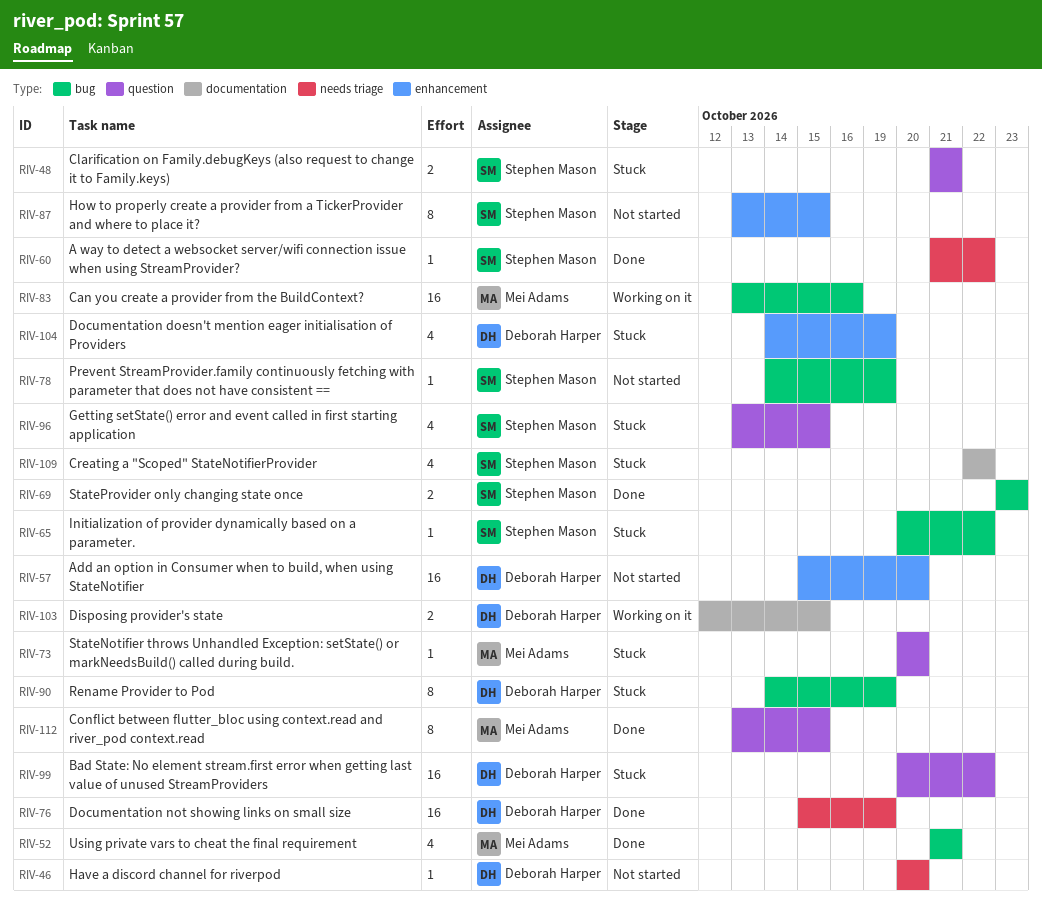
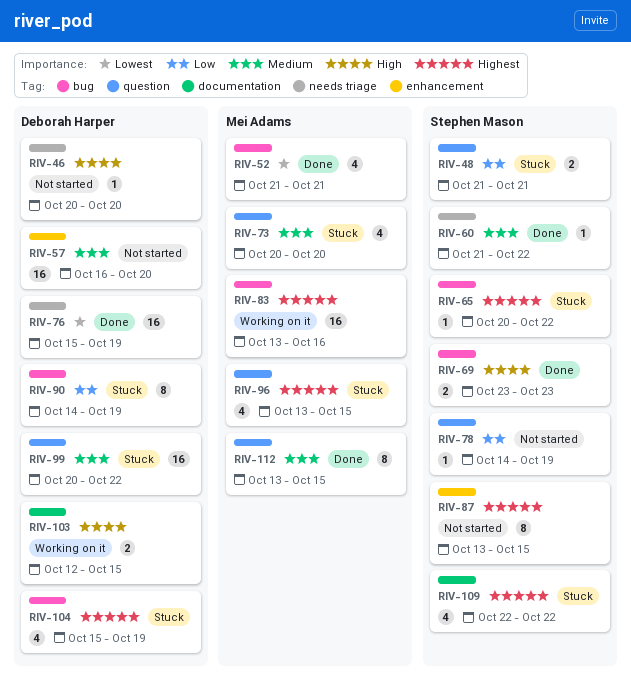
RIV-57, start: Oct 15 -> Oct 16
RIV-73, estimate: 1 -> 4
RIV-78, label: bug -> question
RIV-96, owner: Stephen Mason -> Mei Adams
RIV-104, label: enhancement -> bug
RIV-104, start: Oct 14 -> Oct 15

